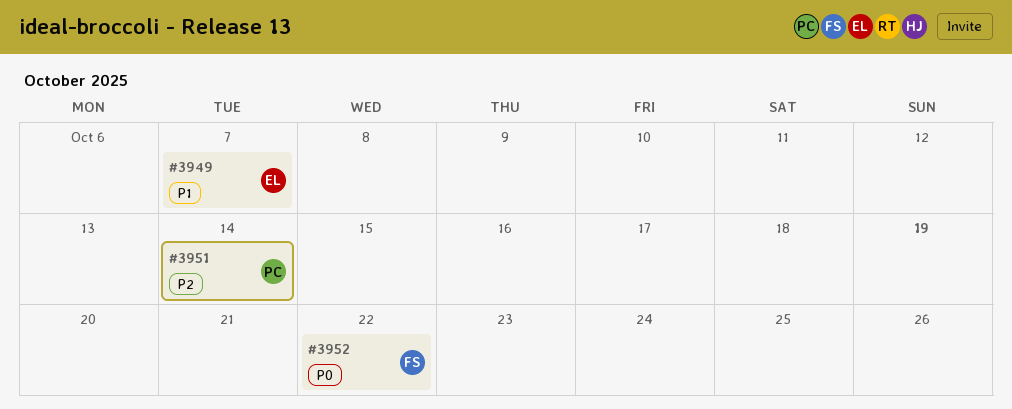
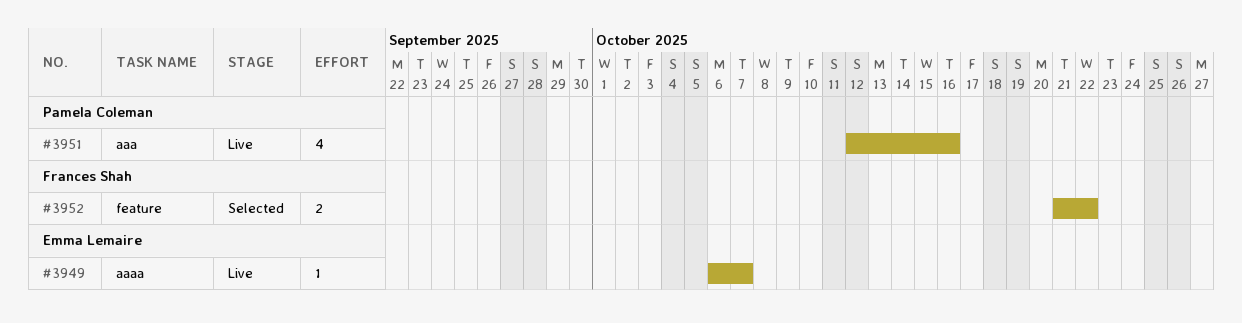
#3951, due: Oct 14 -> Oct 16

